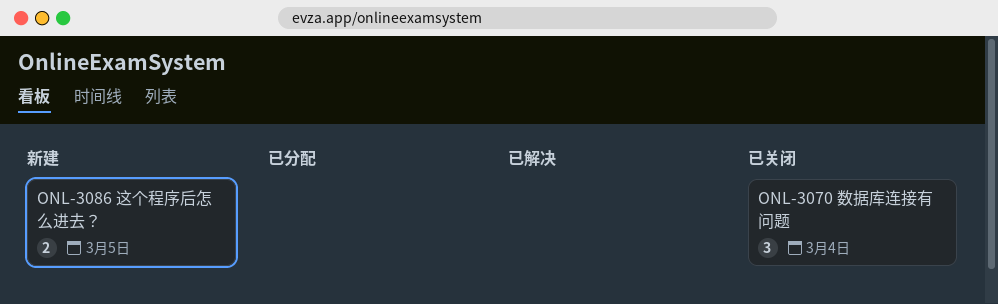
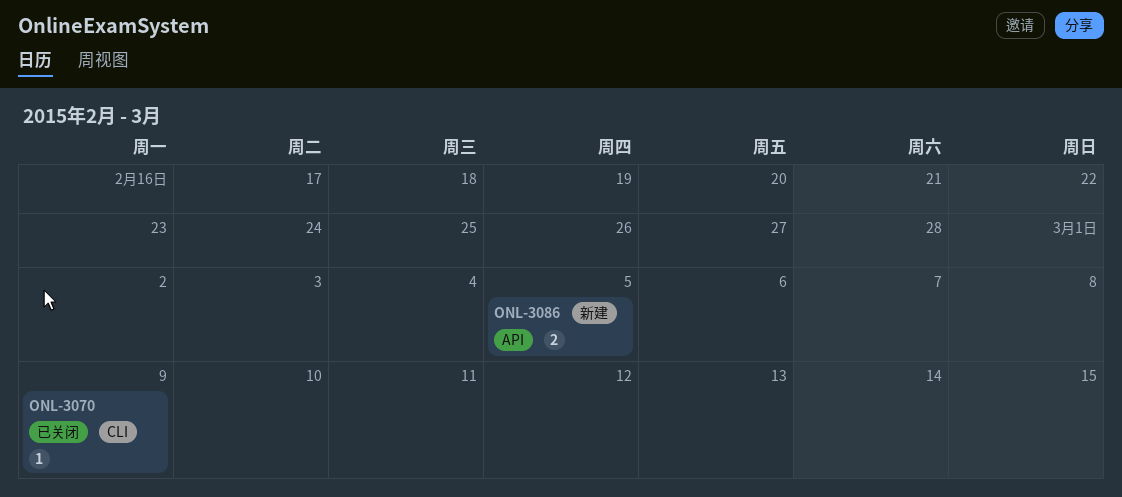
ONL-3070, estimate: 3 -> 1
ONL-3070, due: Mar 4 -> Mar 9

